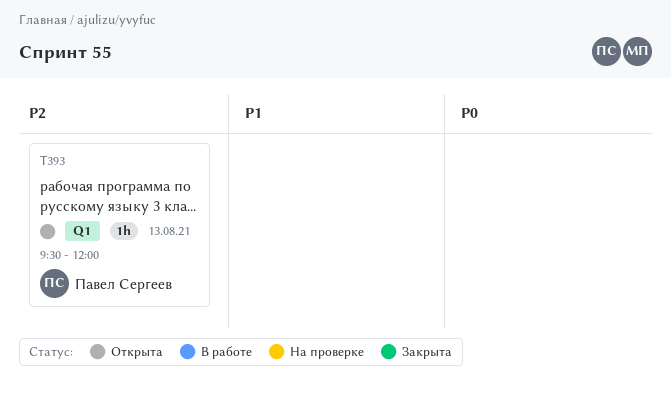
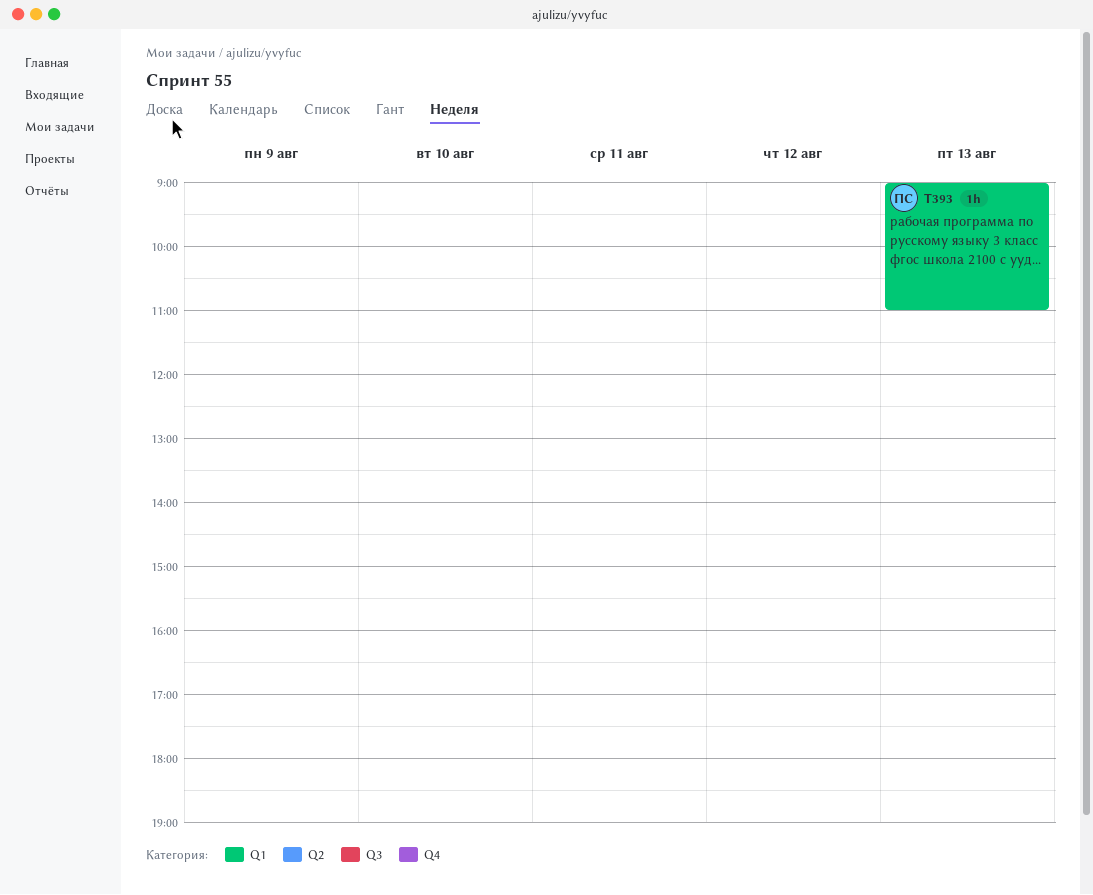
T393, begins: 09:30 -> 09:00
T393, ends: 12:00 -> 11:00

